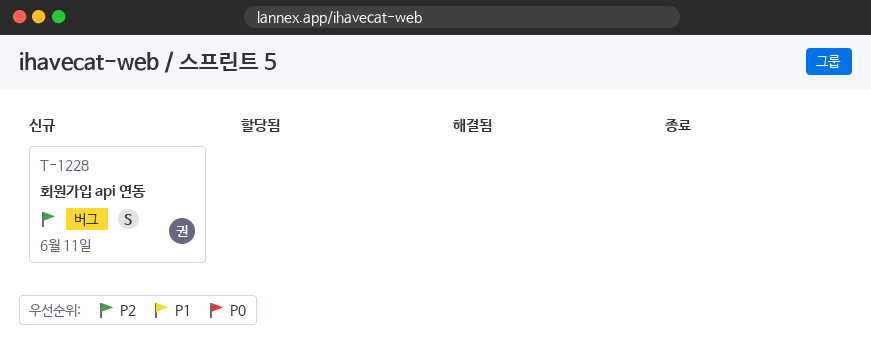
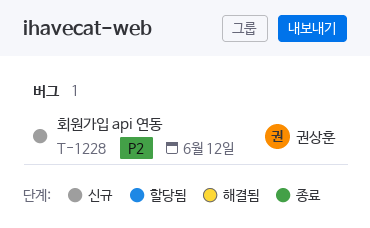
T-1228, due: Jun 11 -> Jun 12

